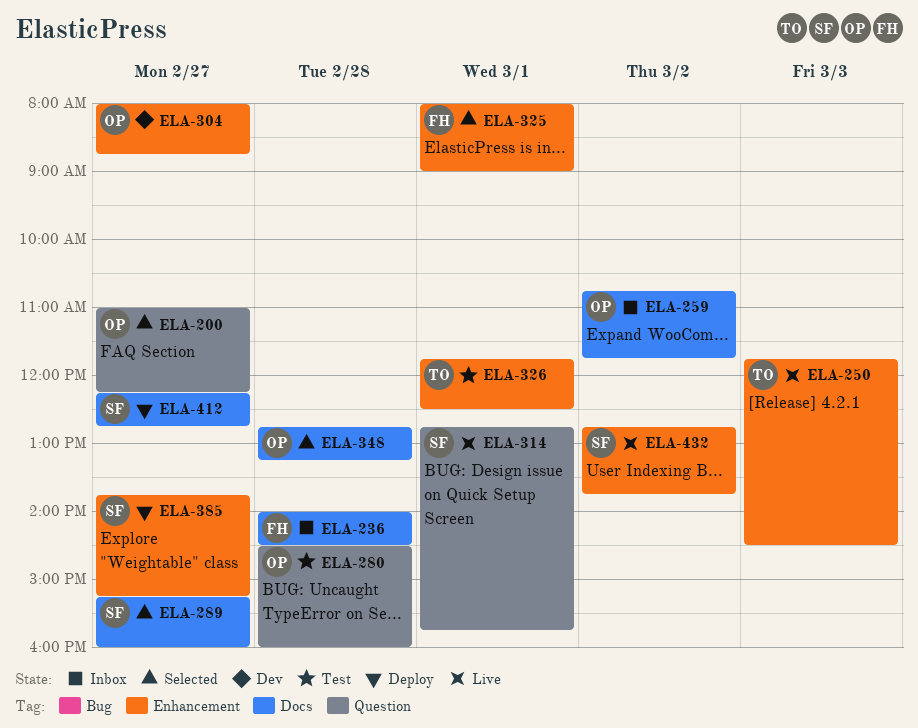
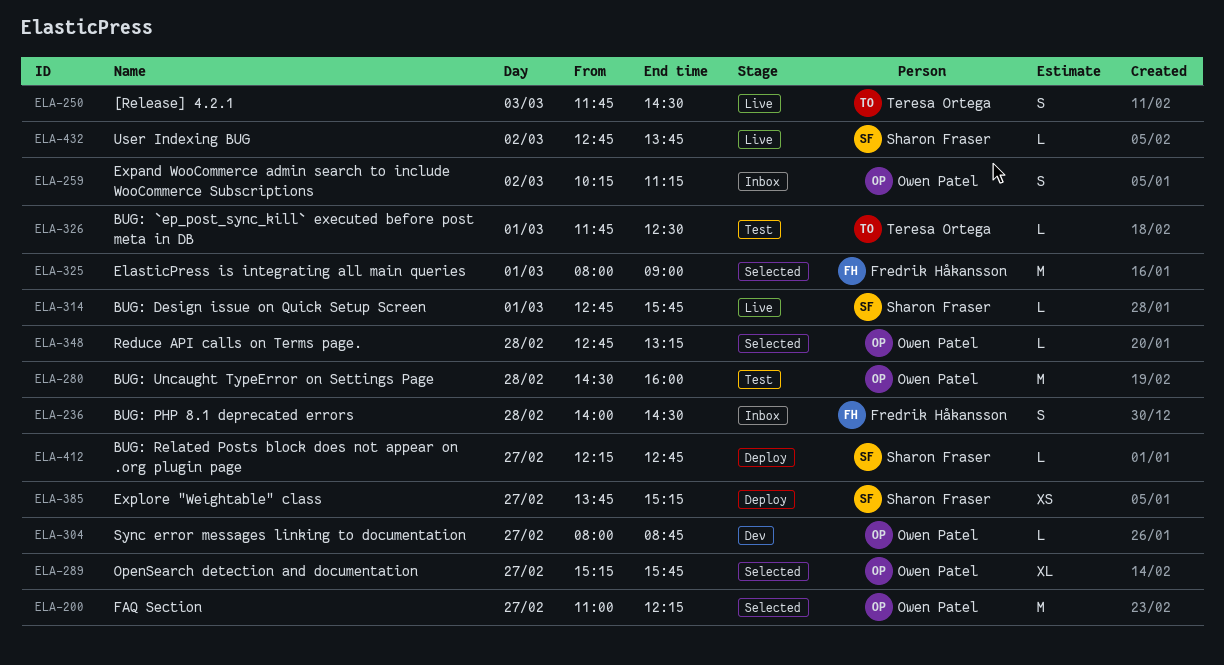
ELA-259, begins: 10:45 -> 10:15
ELA-259, ends: 11:45 -> 11:15
ELA-289, owner: Sharon Fraser -> Owen Patel
ELA-289, ends: 16:00 -> 15:45

